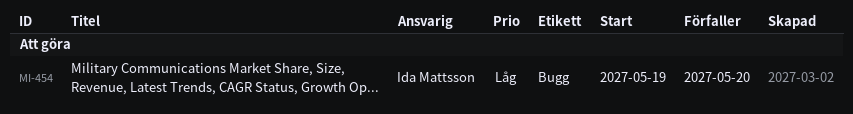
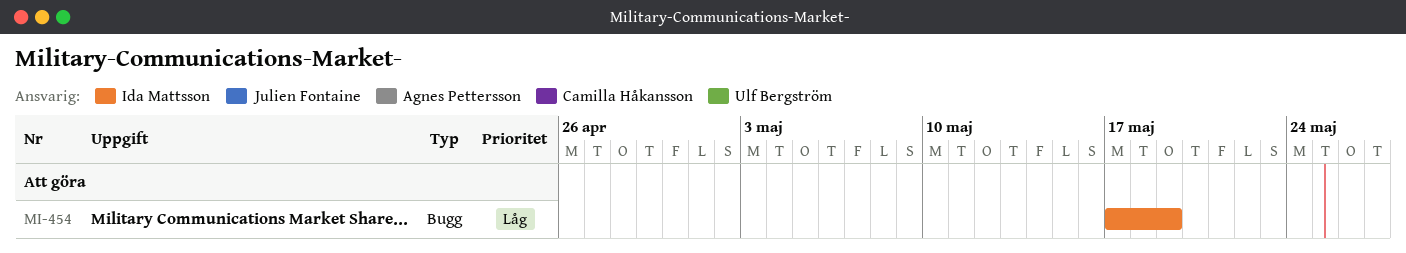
MI-454, start: May 19 -> May 17
MI-454, due: May 20 -> May 19

